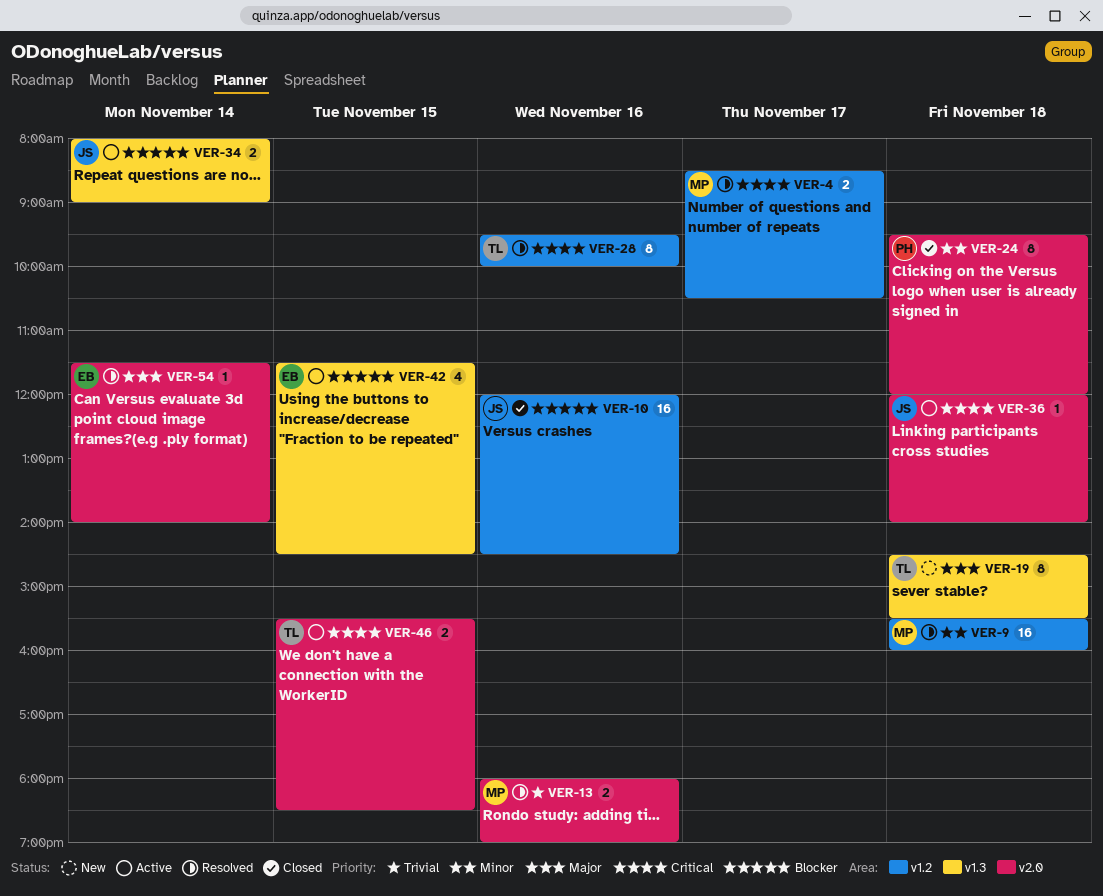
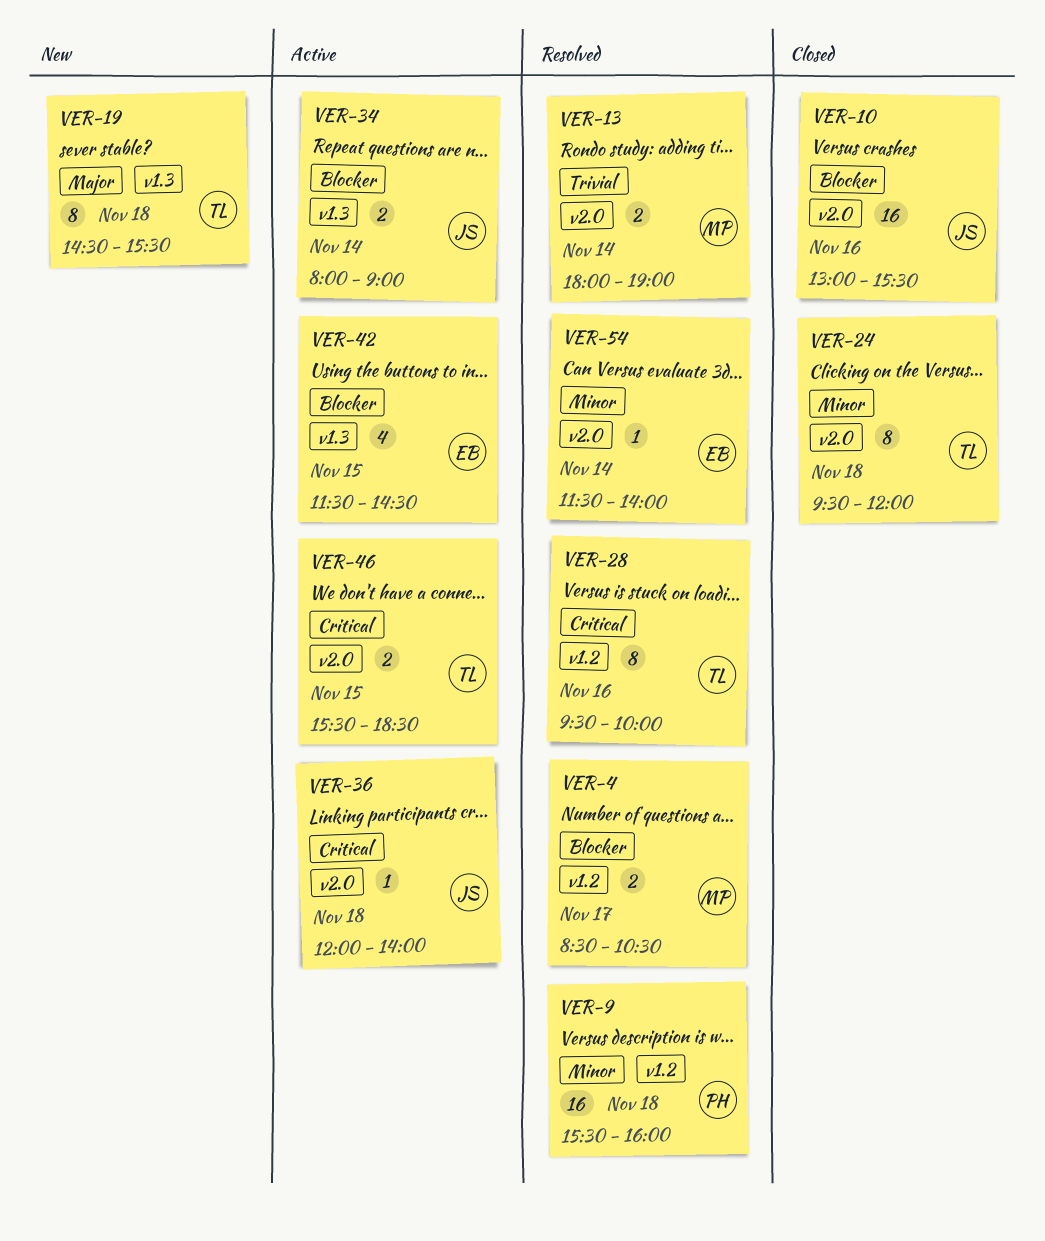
VER-4, priority: Critical -> Blocker
VER-9, owner: MP -> PH
VER-10, label: v1.2 -> v2.0
VER-10, begins: 12:00 -> 13:00
VER-10, ends: 14:30 -> 15:30
VER-13, day: Nov 16 -> Nov 14
VER-24, owner: PH -> TL
VER-54, priority: Major -> Minor

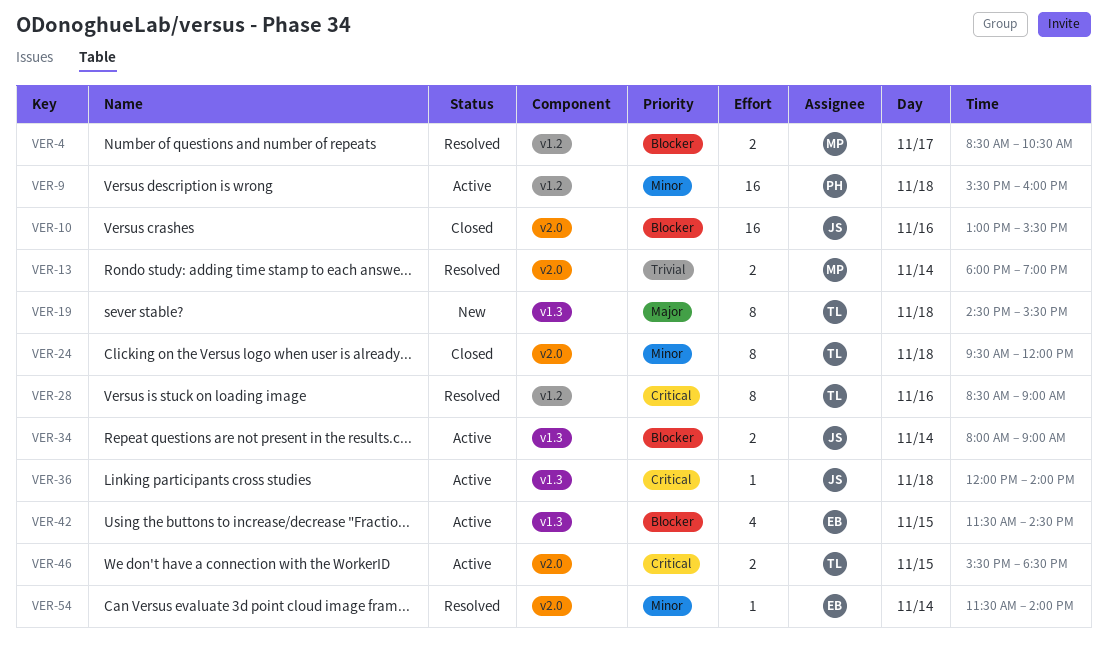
VER-9, status: Resolved -> Active
VER-28, begins: 09:30 -> 08:30
VER-28, ends: 10:00 -> 09:00
VER-36, label: v2.0 -> v1.3

